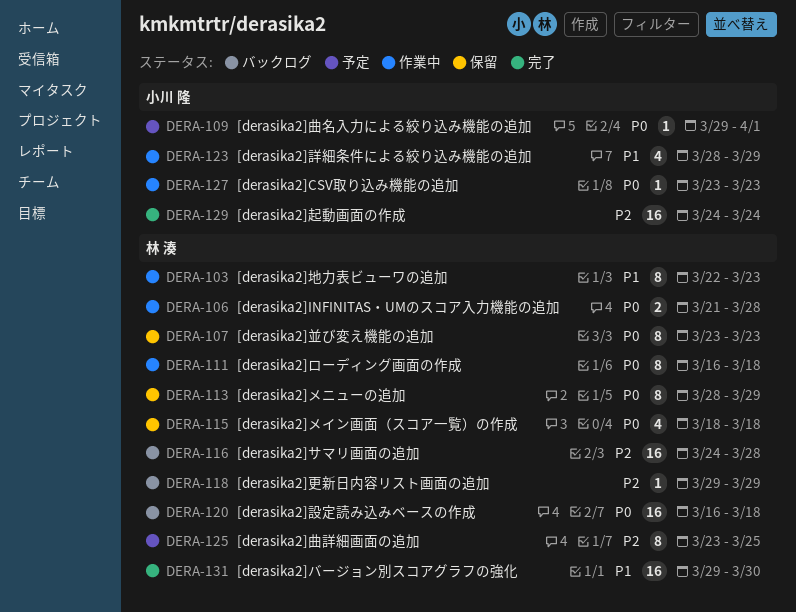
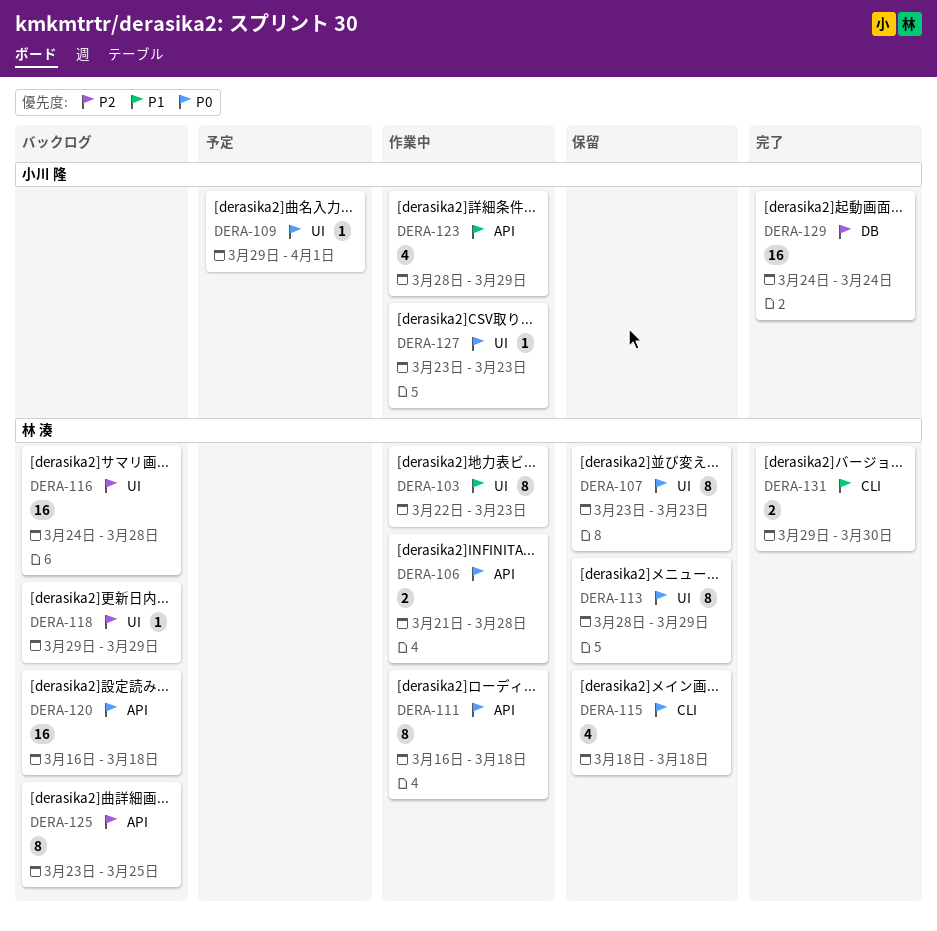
DERA-125, status: 予定 -> バックログ
DERA-131, estimate: 16 -> 2

